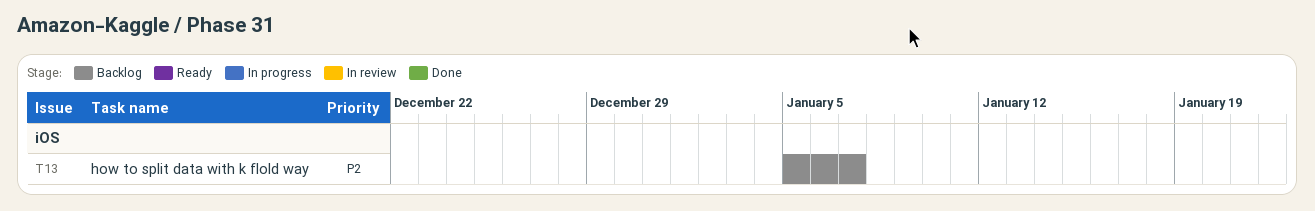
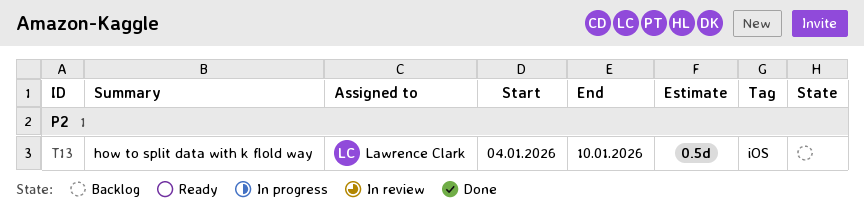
T13, start: Jan 5 -> Jan 4
T13, due: Jan 7 -> Jan 10

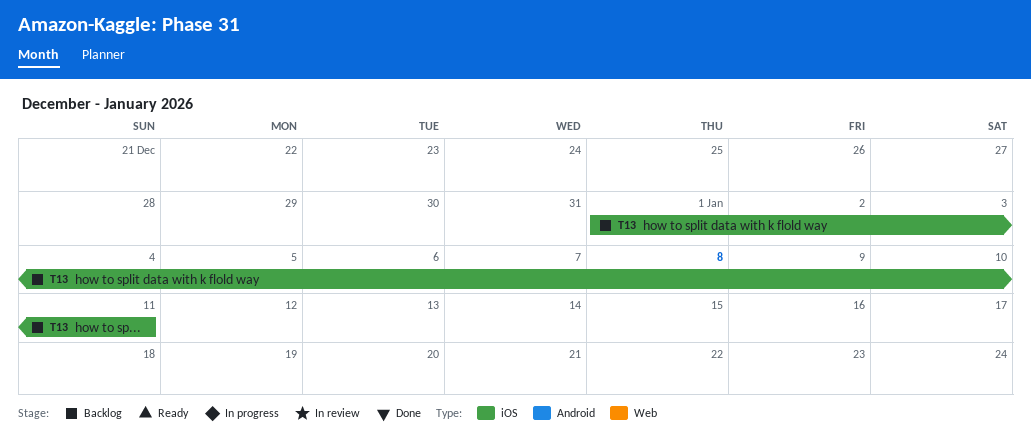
T13, start: Jan 4 -> Jan 1
T13, due: Jan 10 -> Jan 11

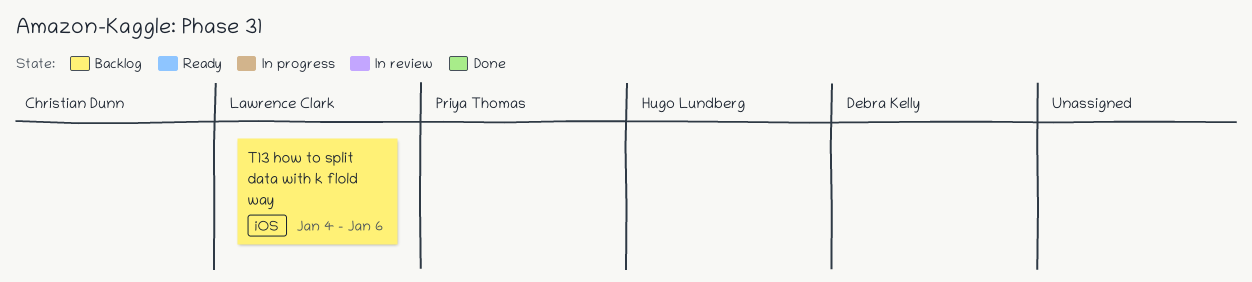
T13, start: Jan 1 -> Jan 4
T13, due: Jan 11 -> Jan 6

